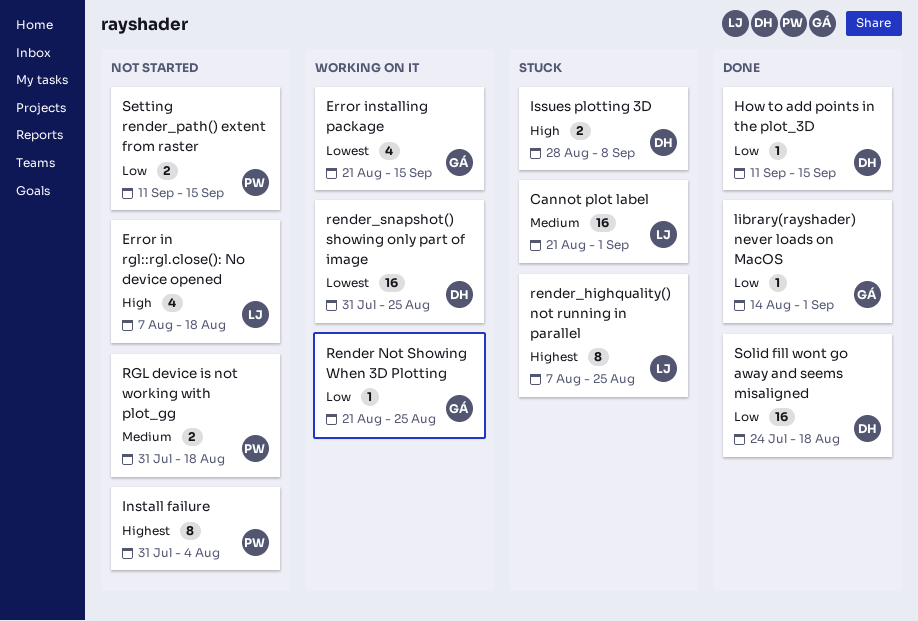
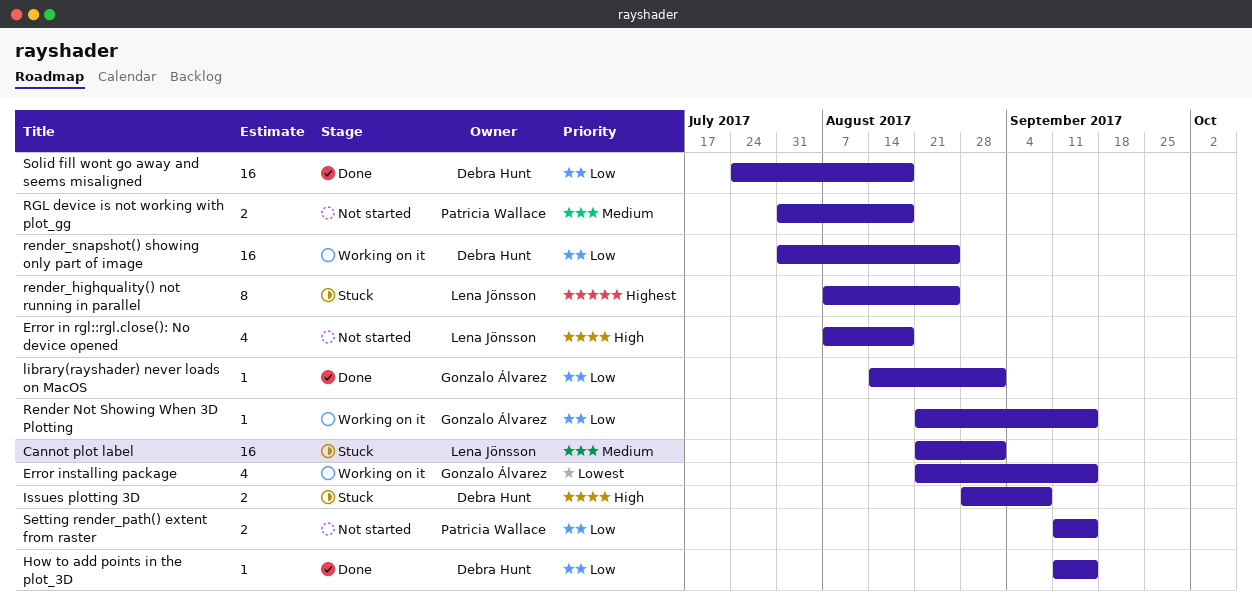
Install failure: present -> none
Render Not Showing When 3D Plotting, due: Aug 25 -> Sep 15
render_snapshot() showing only part of image, priority: Lowest -> Low

